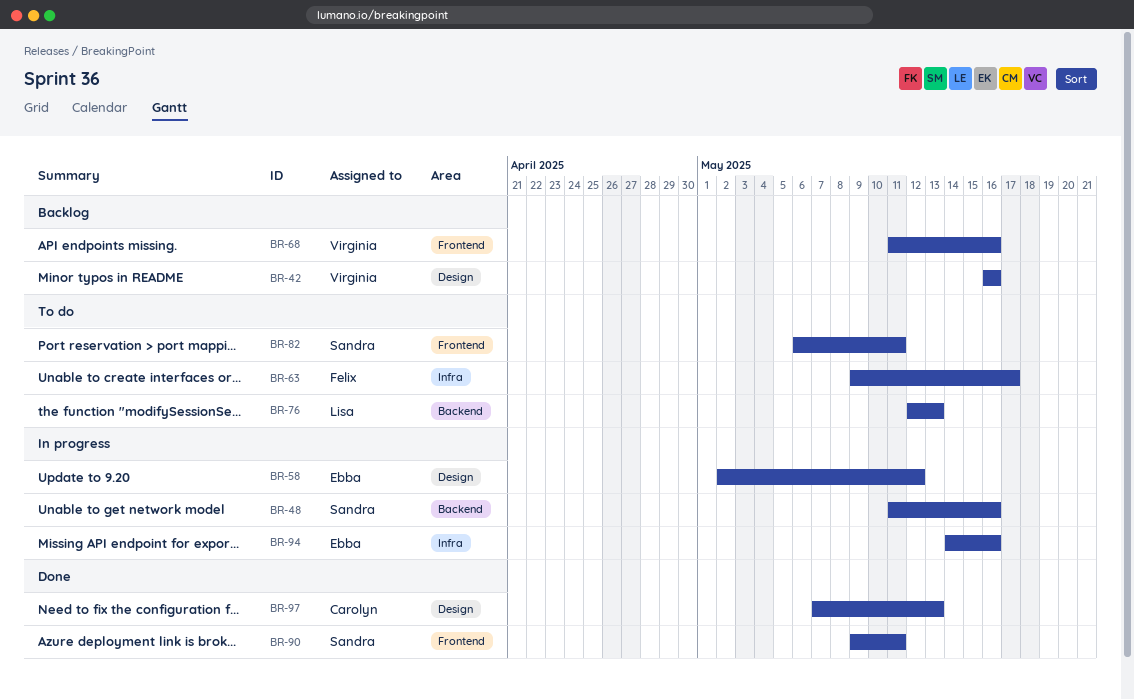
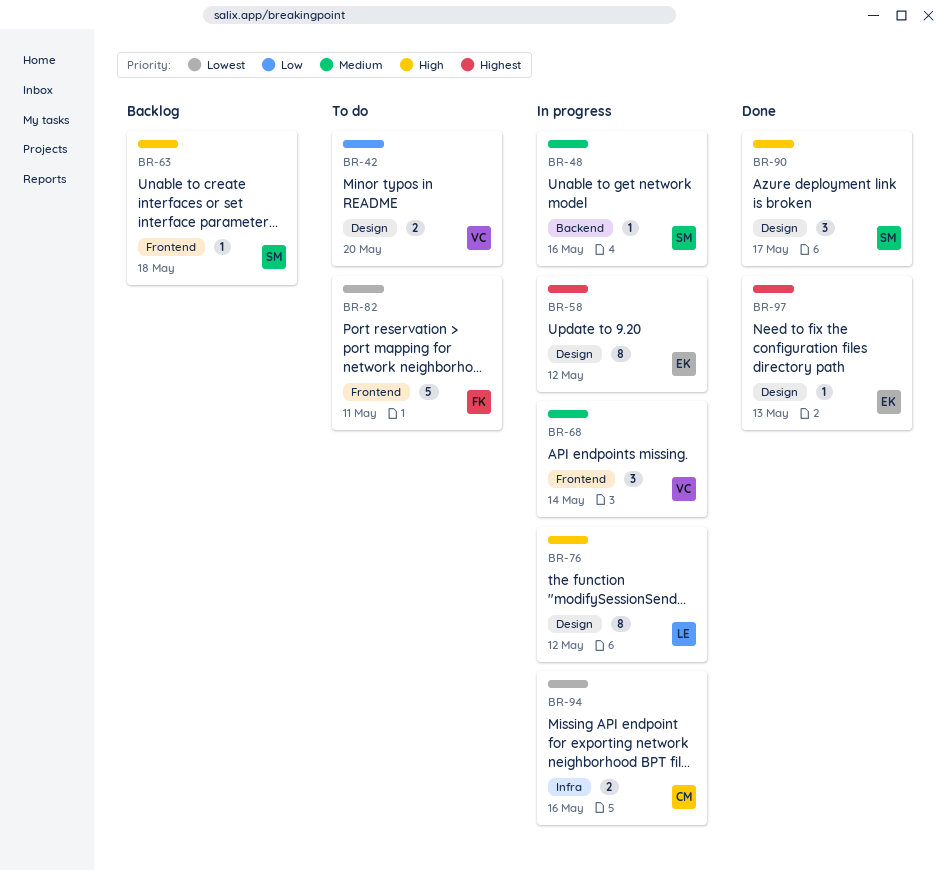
BR-42, status: Backlog -> To do
BR-42, due: May 16 -> May 20
BR-63, status: To do -> Backlog
BR-63, owner: Felix -> Sandra
BR-63, label: Infra -> Frontend
BR-63, due: May 17 -> May 18
BR-68, status: Backlog -> In progress
BR-68, due: May 16 -> May 14
BR-76, status: To do -> In progress
BR-76, label: Backend -> Design
BR-76, due: May 13 -> May 12
BR-82, owner: Sandra -> Felix
BR-90, label: Frontend -> Design
BR-90, due: May 11 -> May 17
BR-94, owner: Ebba -> Carolyn
BR-97, owner: Carolyn -> Ebba

